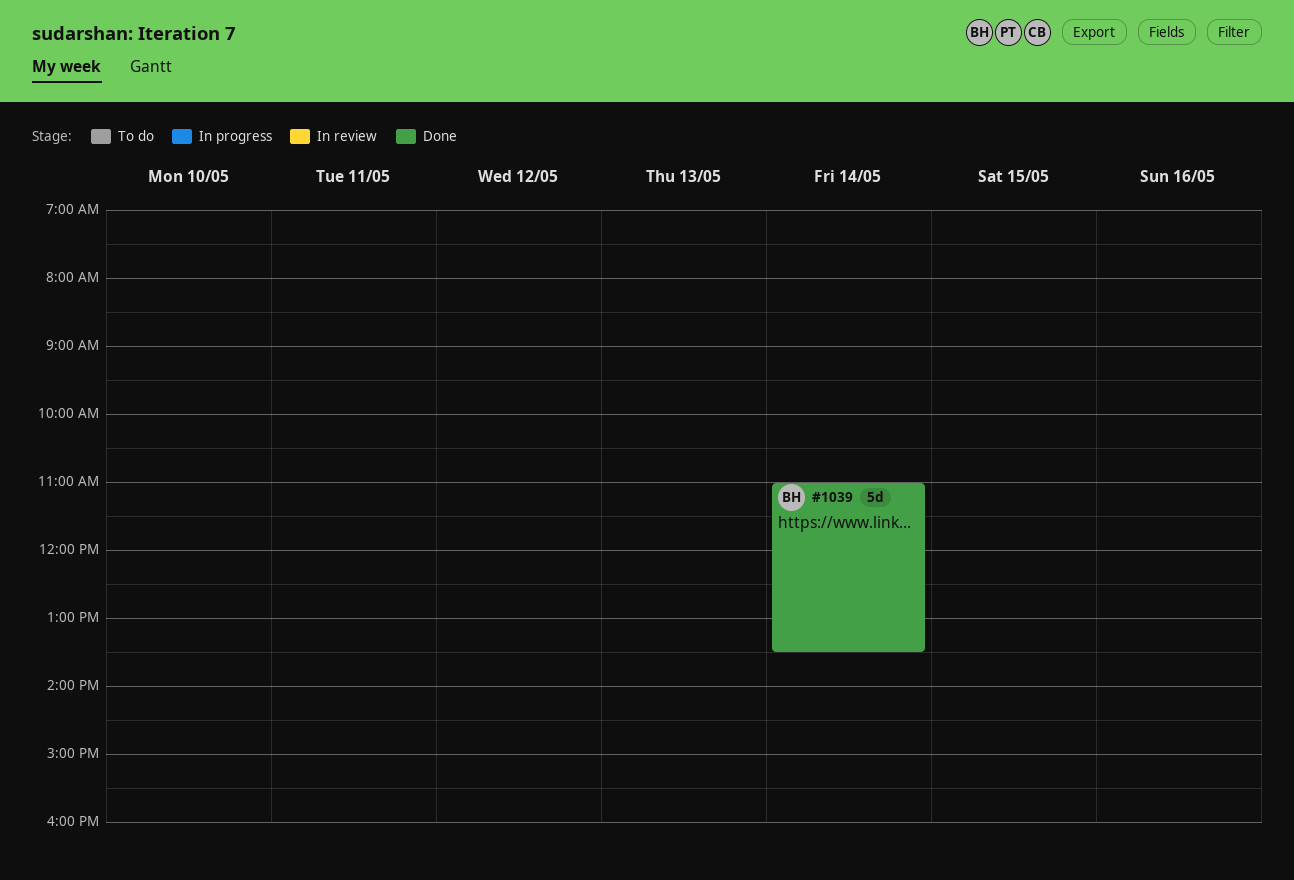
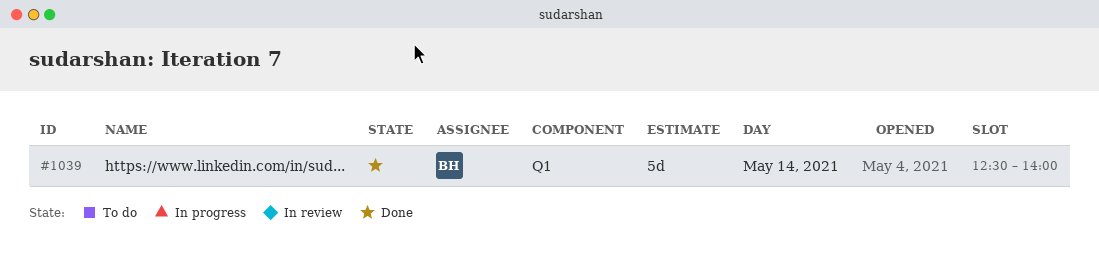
#1039, begins: 11:00 -> 12:30
#1039, ends: 13:30 -> 14:00

